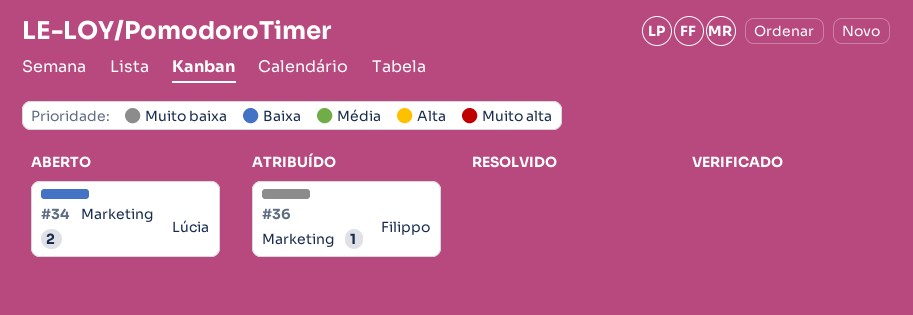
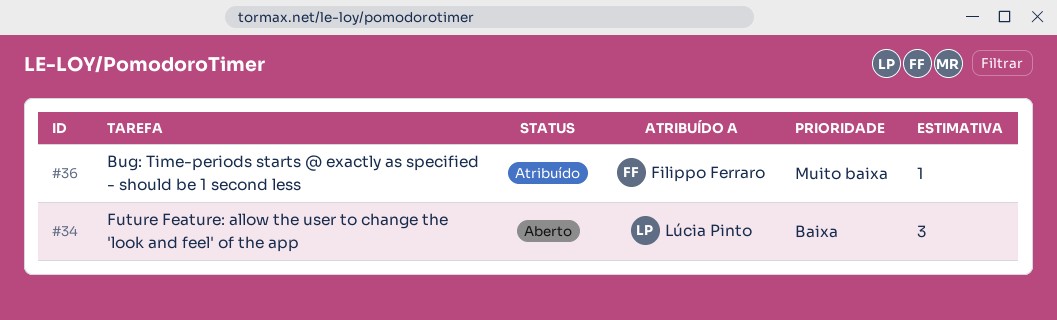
#34, estimate: 2 -> 3

